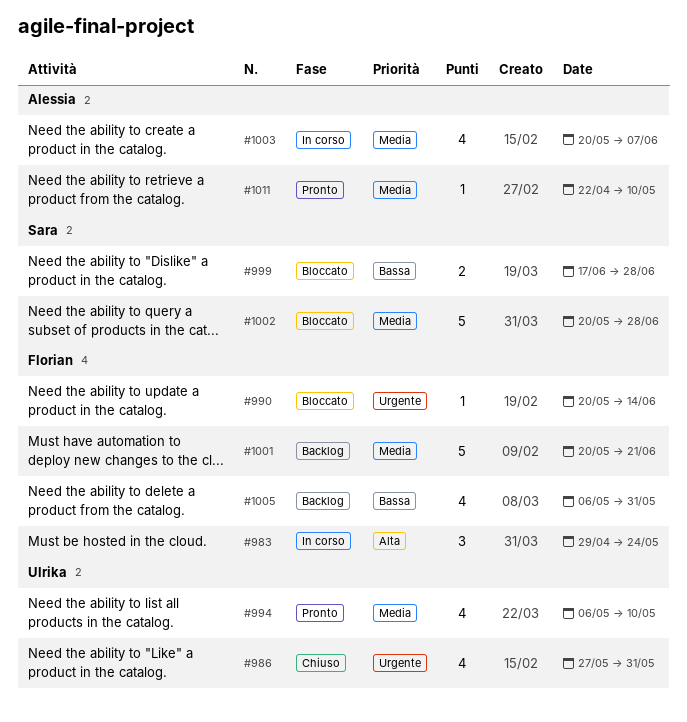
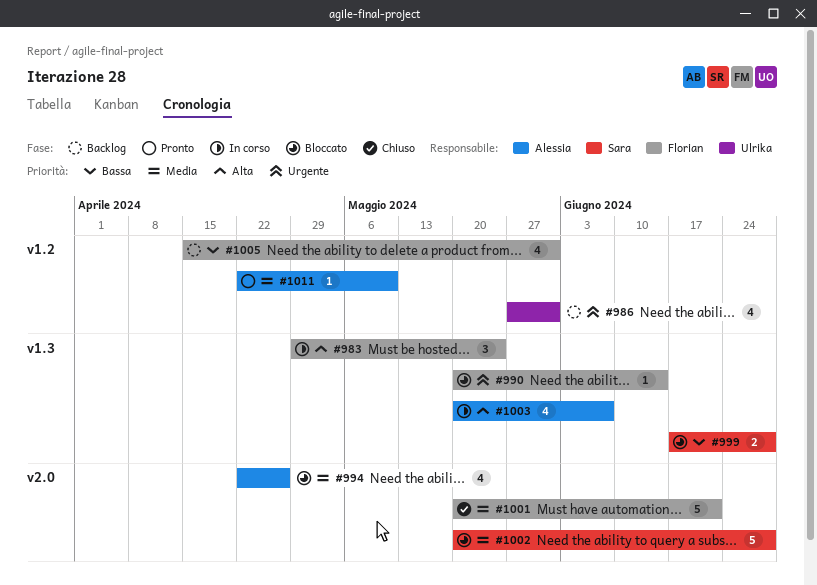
#986, status: Chiuso -> Backlog
#994, status: Pronto -> Bloccato
#994, owner: Ulrika -> Alessia
#994, start: May 6 -> Apr 22
#994, due: May 10 -> Apr 26
#1001, status: Backlog -> Chiuso
#1003, priority: Media -> Alta
#1005, start: May 6 -> Apr 15

